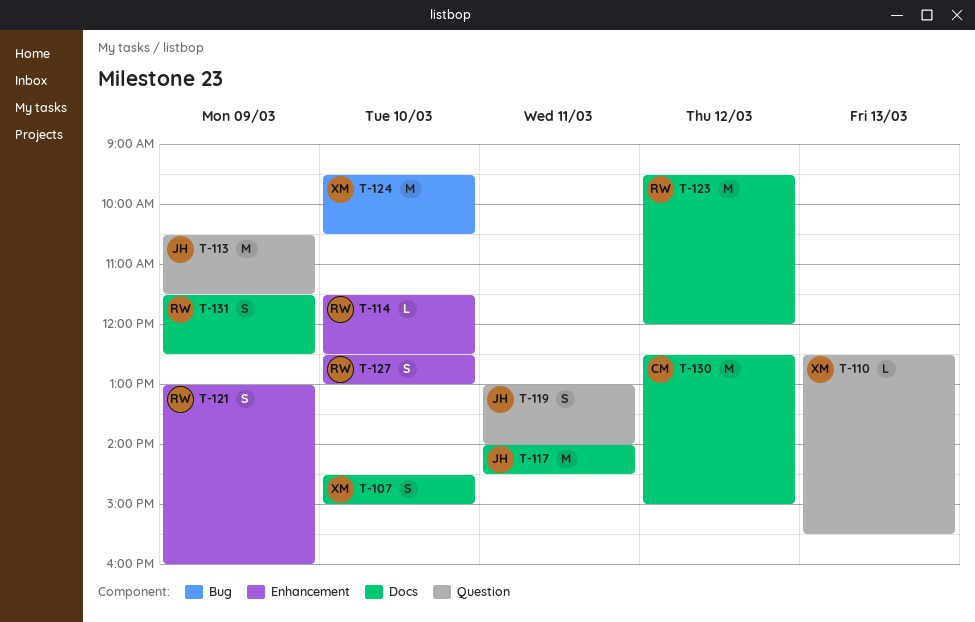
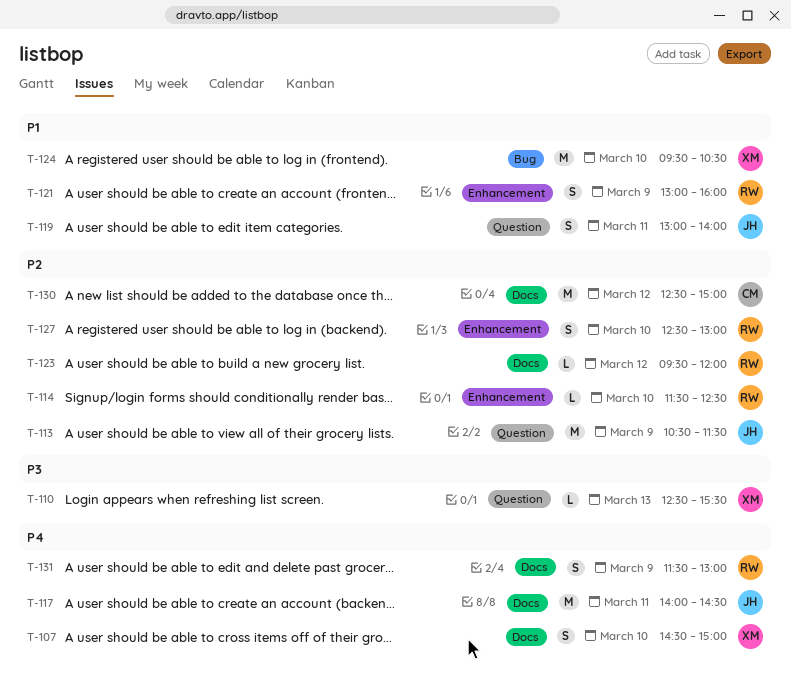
T-123, estimate: M -> L
T-131, ends: 12:30 -> 13:00

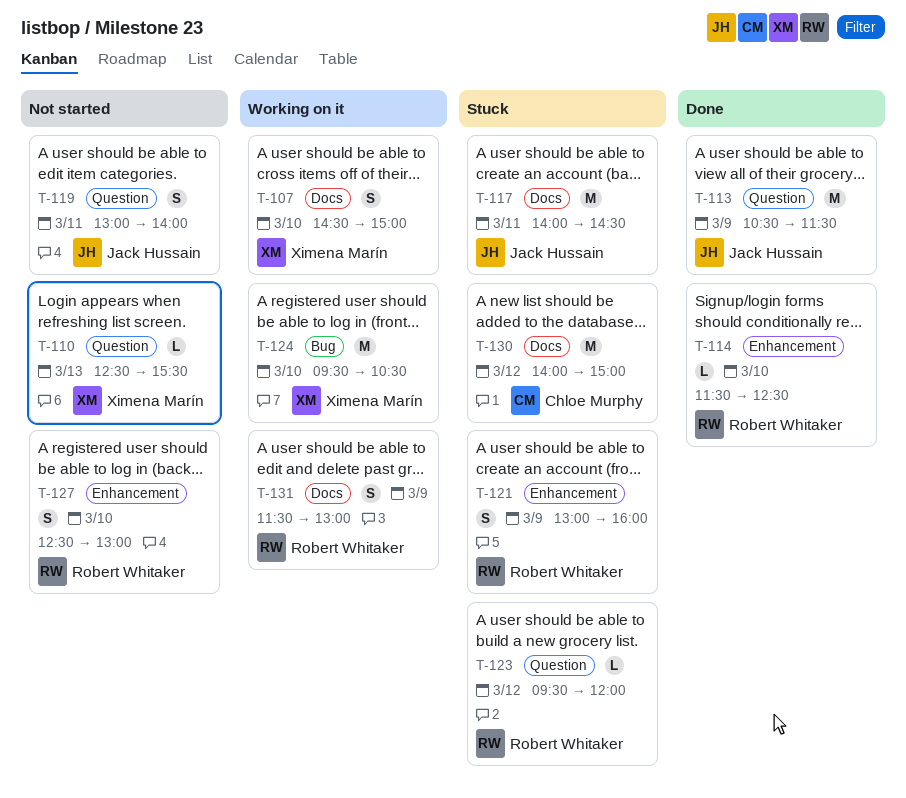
T-123, label: Docs -> Question
T-130, begins: 12:30 -> 14:00

